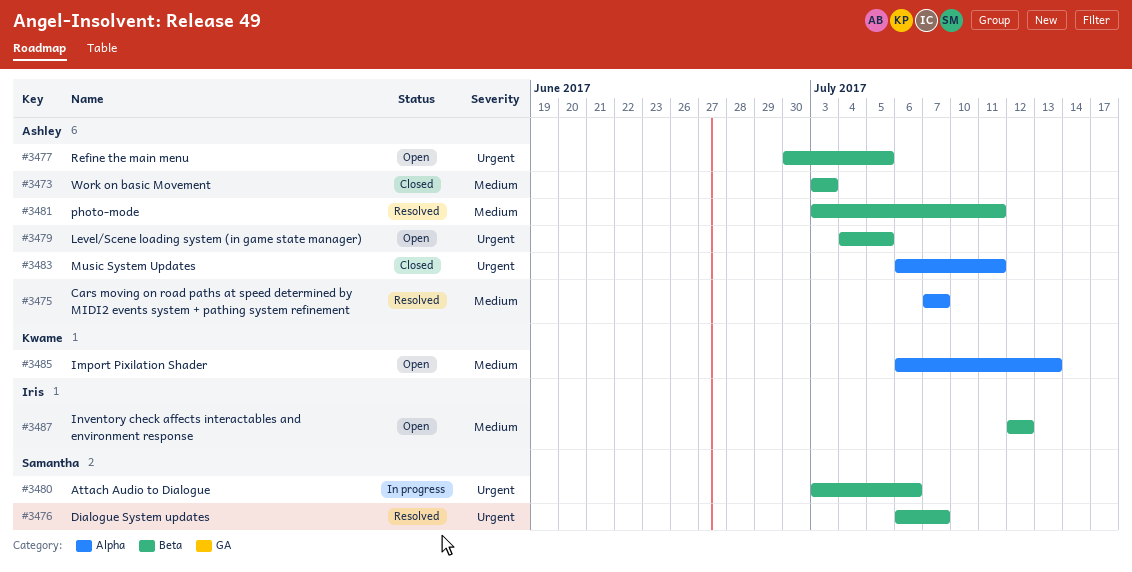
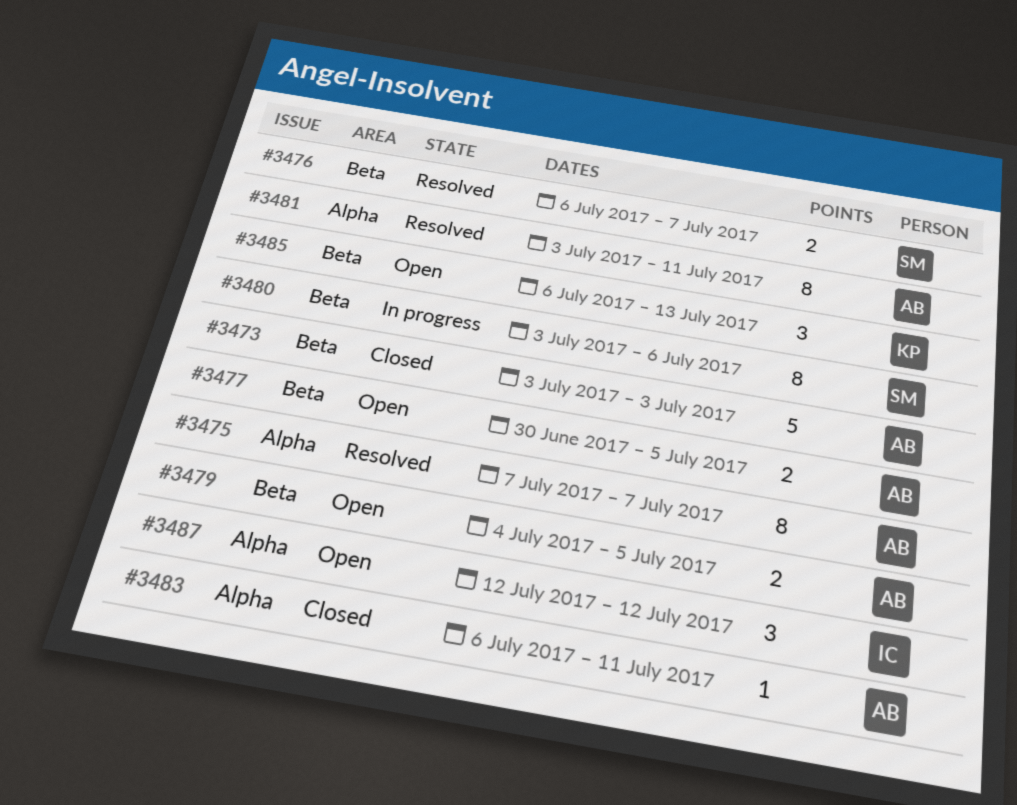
#3481, label: Beta -> Alpha
#3485, label: Alpha -> Beta
#3487, label: Beta -> Alpha

